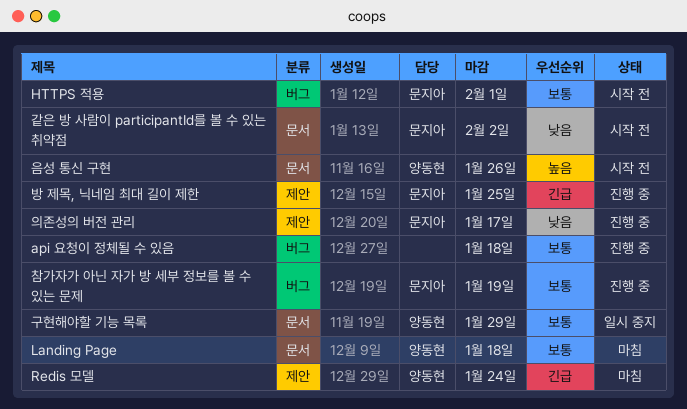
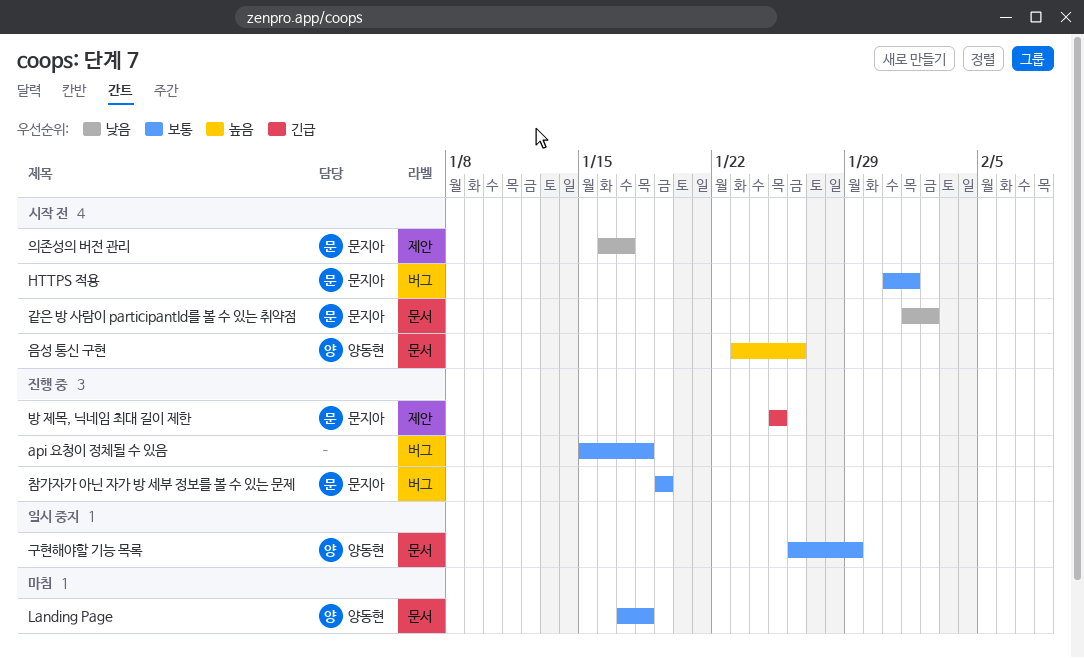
Redis 모델: present -> none
의존성의 버전 관리, status: 진행 중 -> 시작 전

